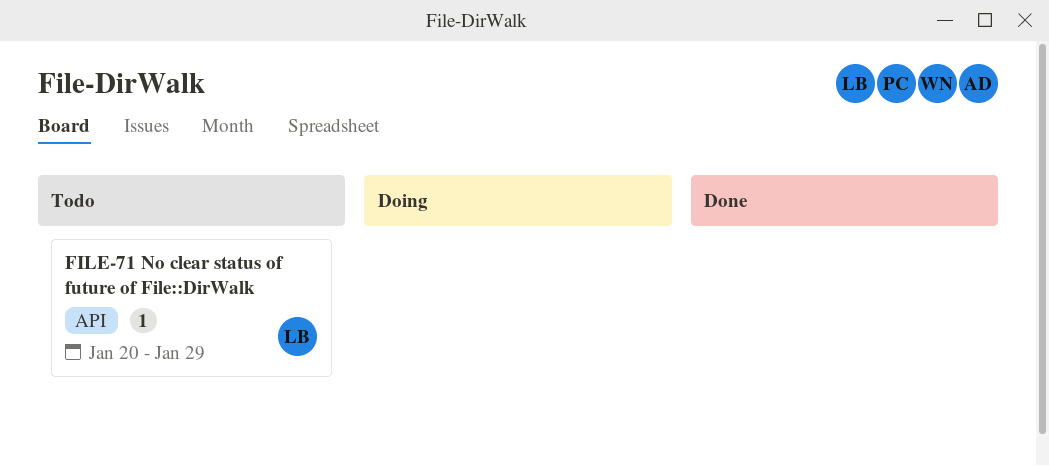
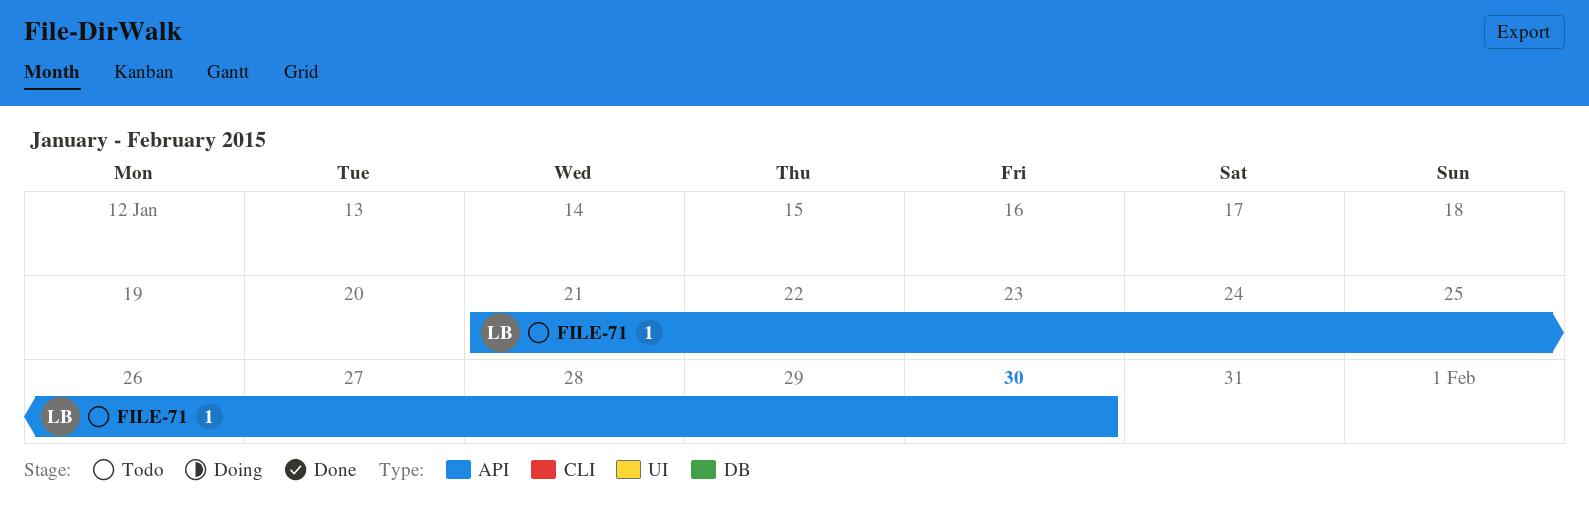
FILE-71, start: Jan 20 -> Jan 21
FILE-71, due: Jan 29 -> Jan 30

